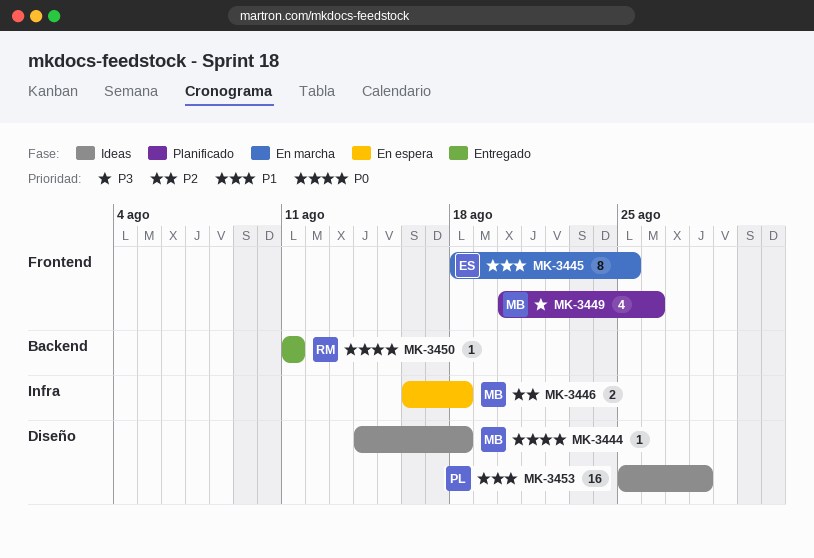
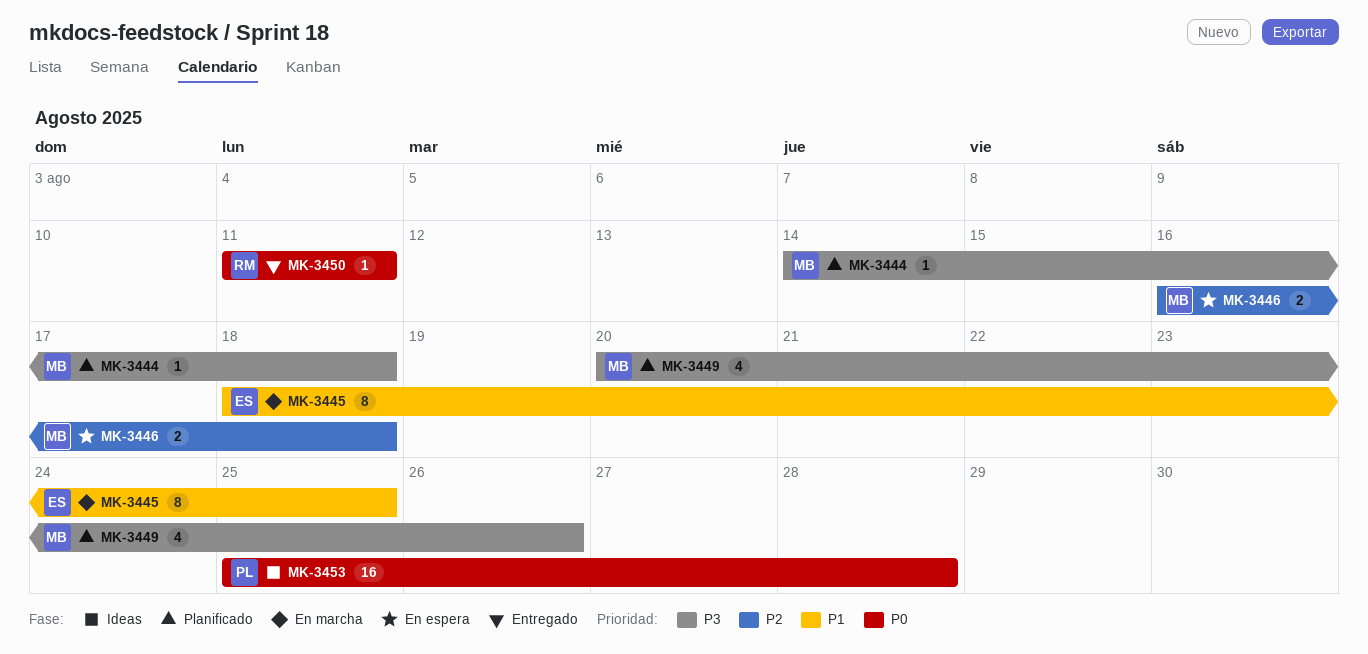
MK-3444, status: Ideas -> Planificado
MK-3444, priority: P0 -> P3
MK-3453, priority: P1 -> P0

